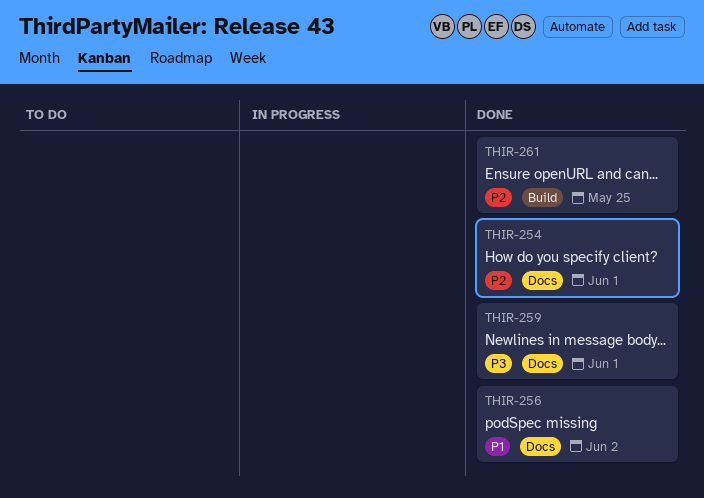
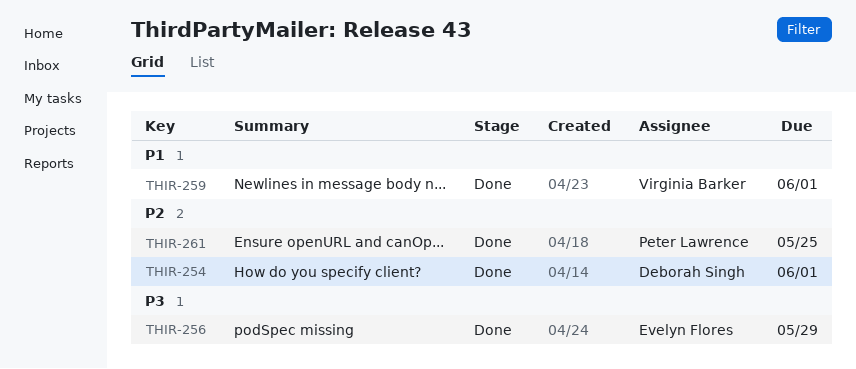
THIR-256, priority: P1 -> P3
THIR-256, due: Jun 2 -> May 29
THIR-259, priority: P3 -> P1

